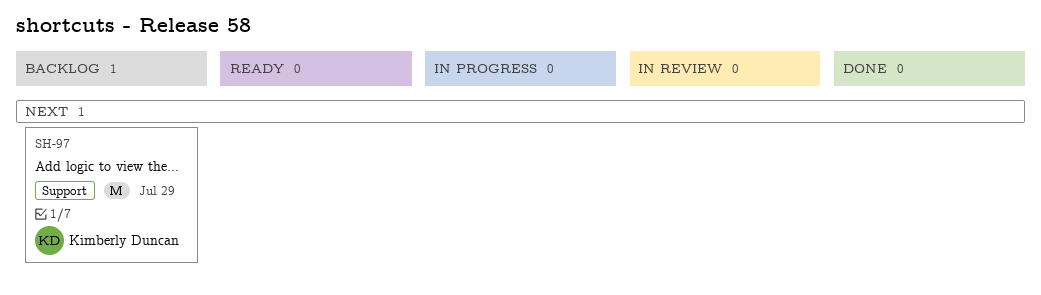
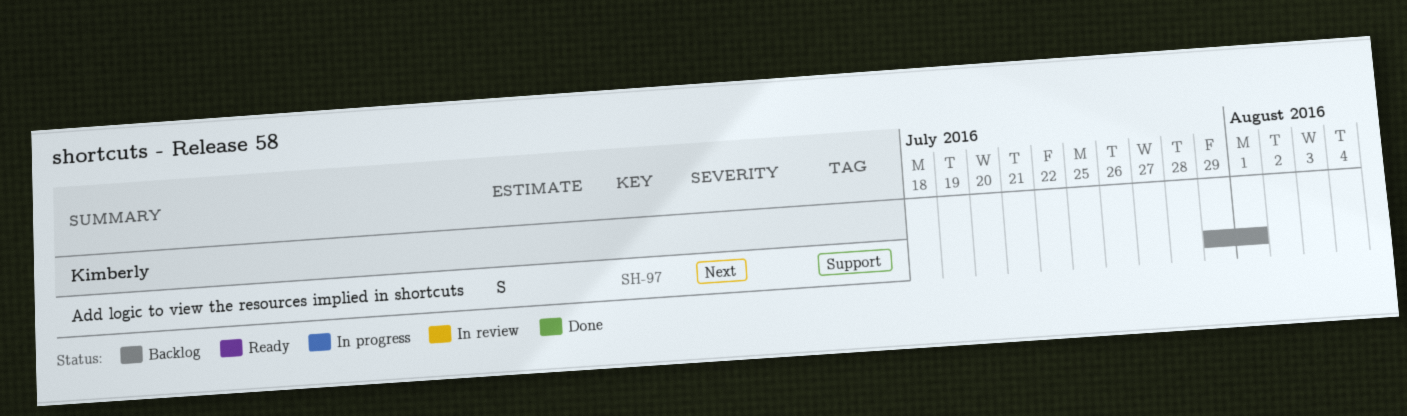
SH-97, estimate: M -> S
SH-97, due: Jul 29 -> Aug 1

